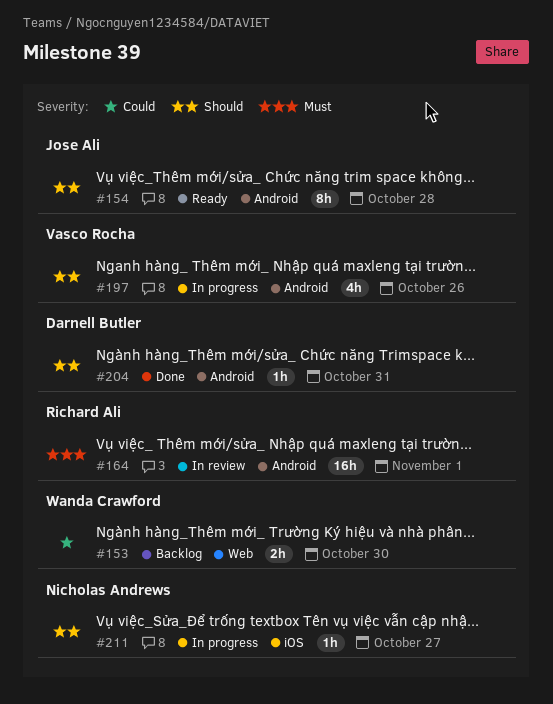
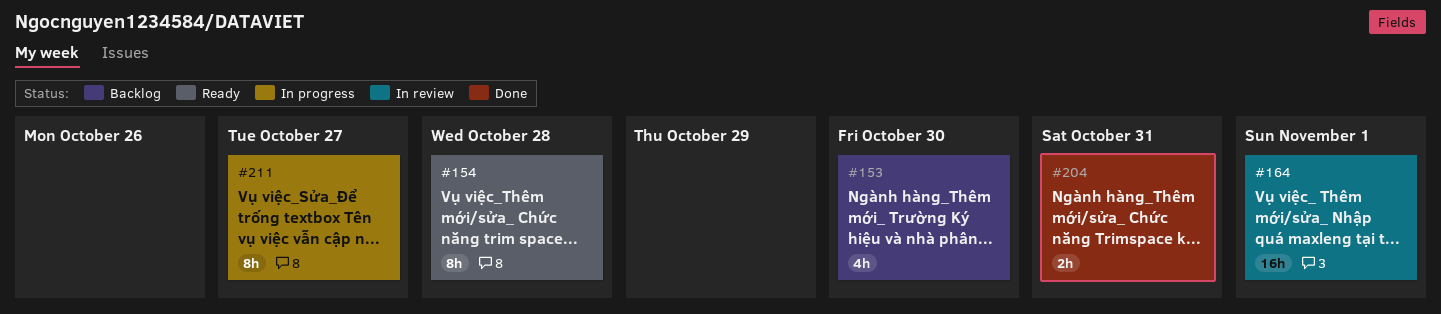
#153, estimate: 2h -> 4h
#197: present -> none
#204, estimate: 1h -> 2h
#211, estimate: 1h -> 8h

